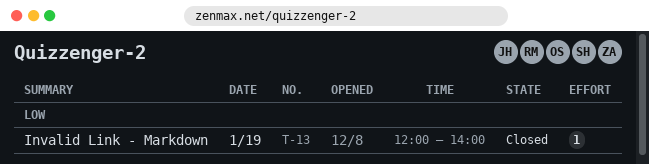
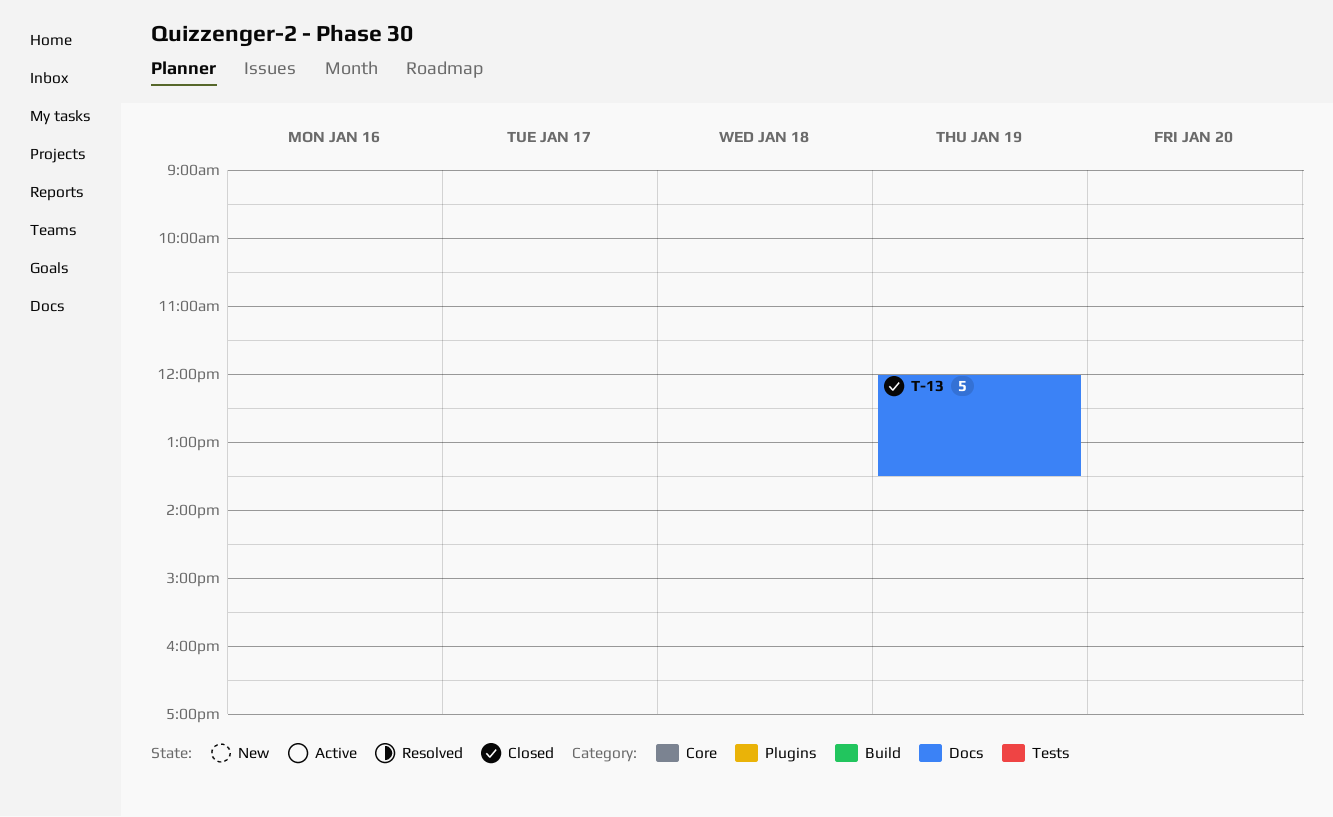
T-13, estimate: 1 -> 5
T-13, ends: 14:00 -> 13:30

